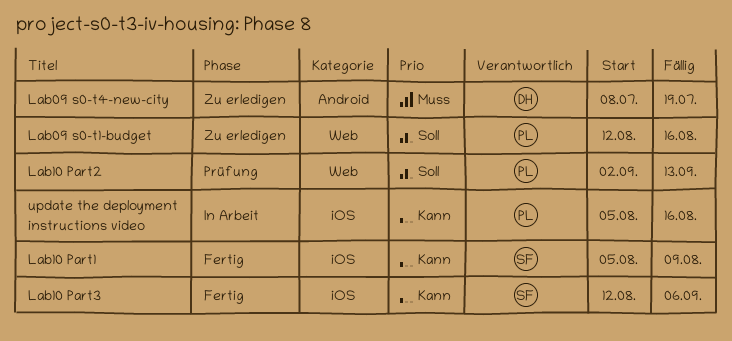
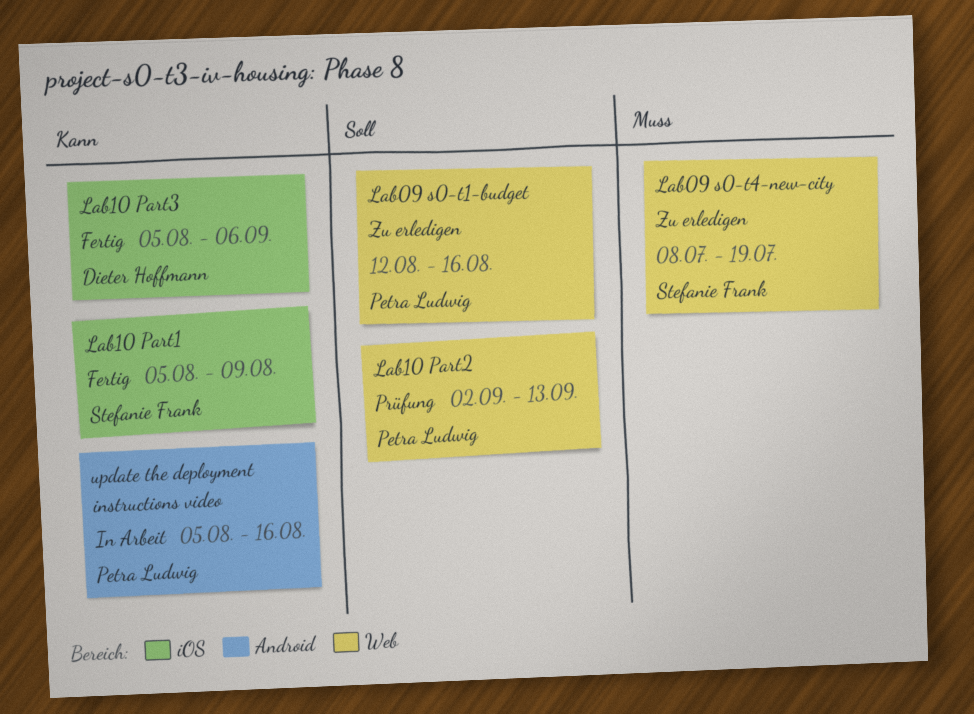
Lab09 s0-t4-new-city, owner: Dieter Hoffmann -> Stefanie Frank
Lab09 s0-t4-new-city, label: Android -> Web
Lab10 Part3, owner: Stefanie Frank -> Dieter Hoffmann
Lab10 Part3, start: Aug 12 -> Aug 5
update the deployment instructions video, label: iOS -> Android

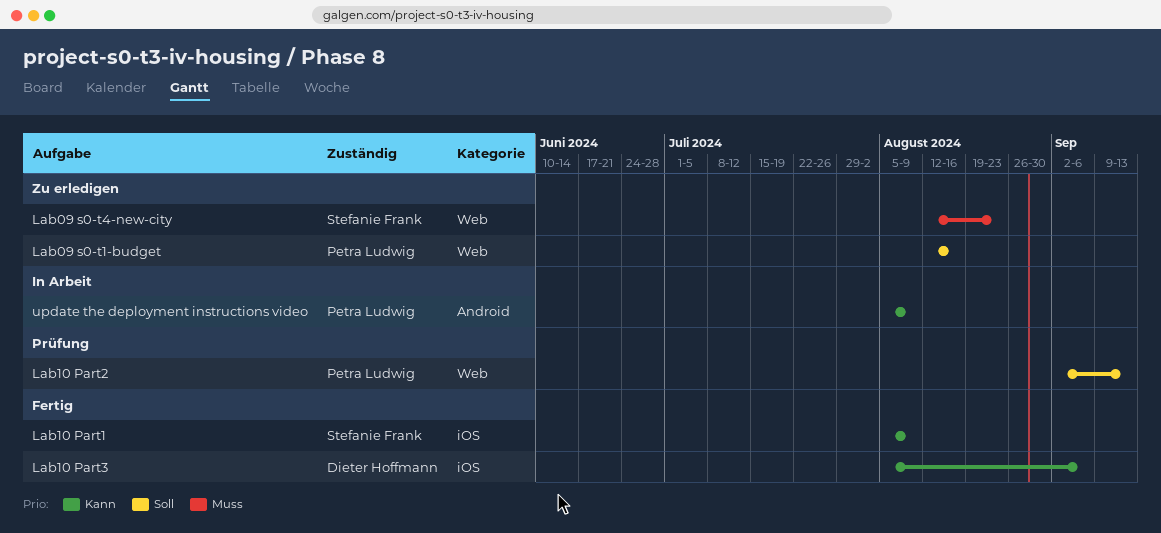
Lab09 s0-t4-new-city, start: Jul 8 -> Aug 12
Lab09 s0-t4-new-city, due: Jul 19 -> Aug 23
update the deployment instructions video, due: Aug 16 -> Aug 9

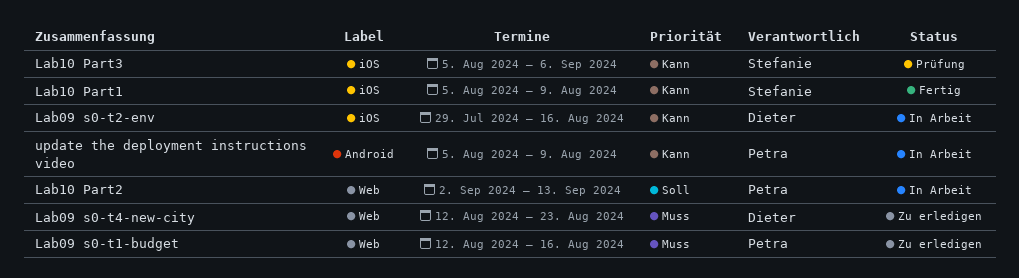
Lab09 s0-t1-budget, priority: Soll -> Muss
Lab09 s0-t2-env: none -> present
Lab09 s0-t4-new-city, owner: Stefanie Frank -> Dieter Hoffmann
Lab10 Part2, status: Prüfung -> In Arbeit
Lab10 Part3, status: Fertig -> Prüfung
Lab10 Part3, owner: Dieter Hoffmann -> Stefanie Frank

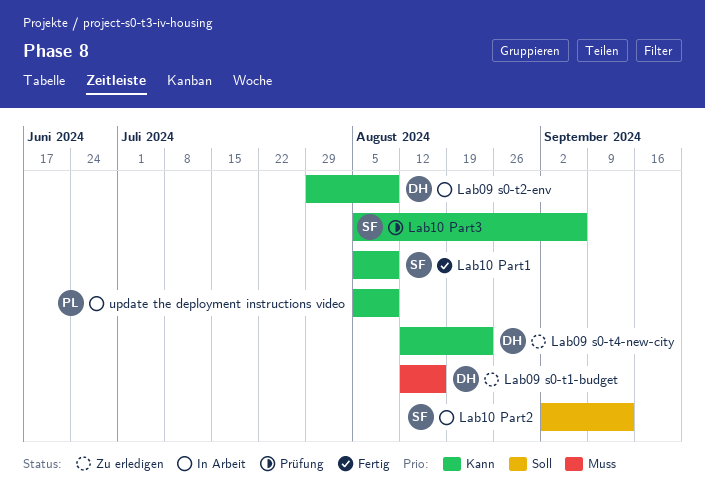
Lab09 s0-t1-budget, owner: Petra -> Dieter
Lab09 s0-t2-env, due: Aug 16 -> Aug 9
Lab09 s0-t4-new-city, priority: Muss -> Kann
Lab10 Part2, owner: Petra -> Stefanie

